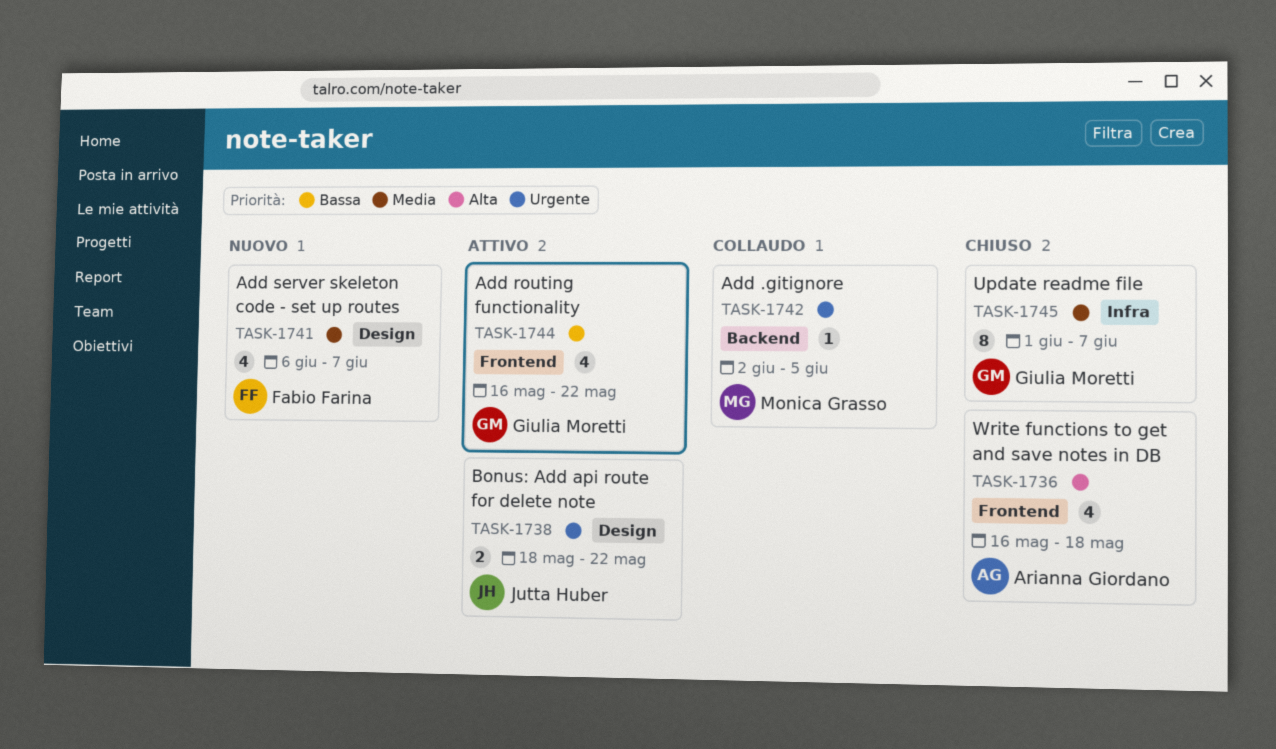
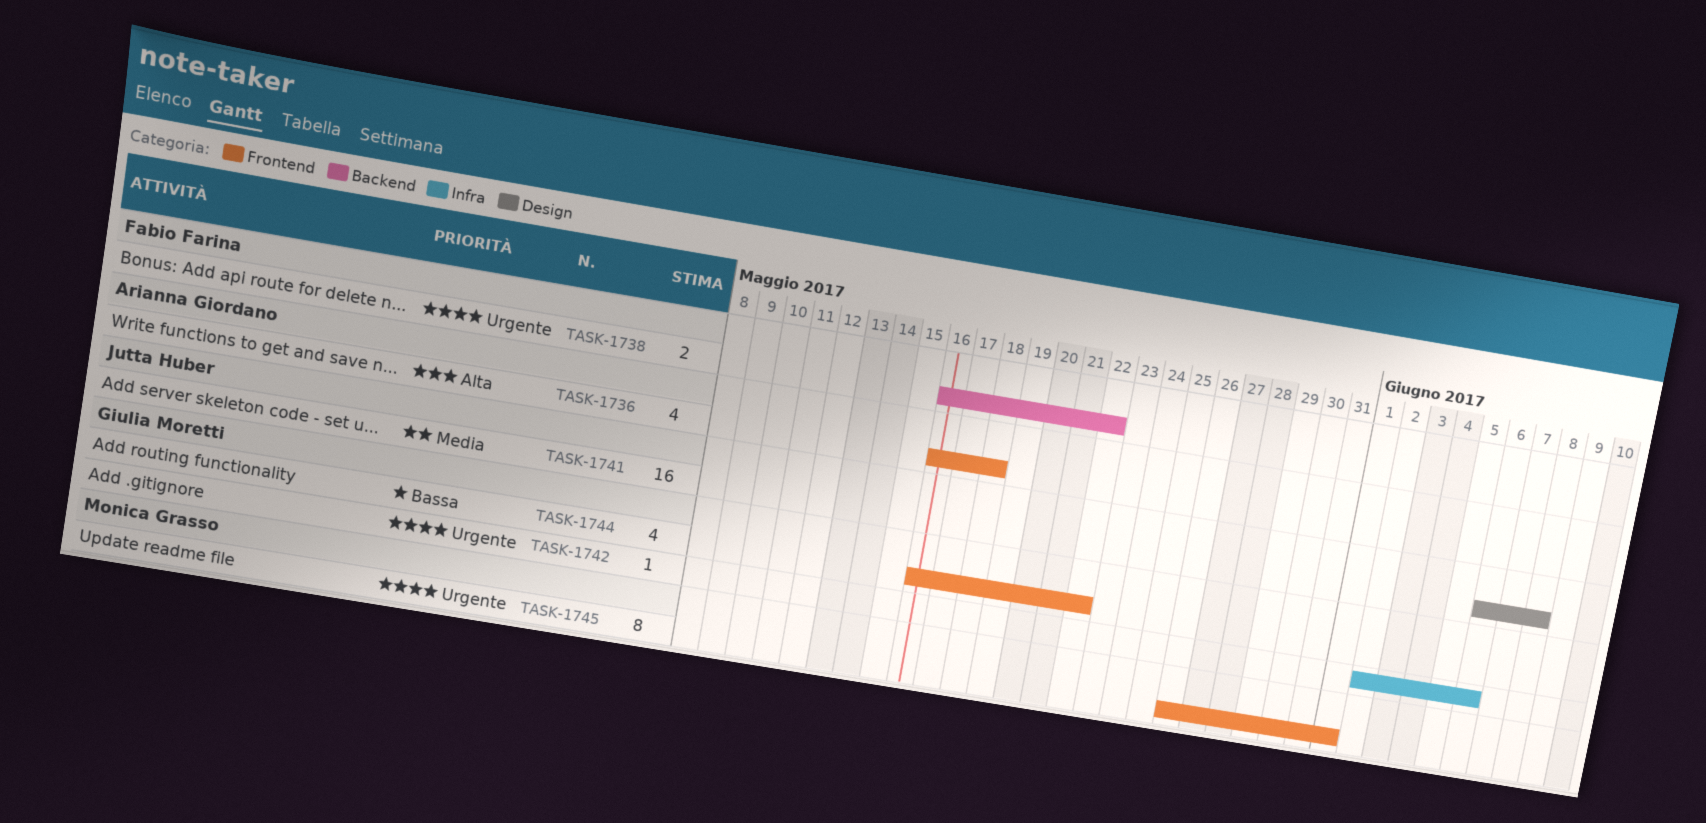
TASK-1738, owner: Jutta Huber -> Fabio Farina
TASK-1738, label: Design -> Backend
TASK-1738, start: May 18 -> May 16
TASK-1741, owner: Fabio Farina -> Jutta Huber
TASK-1741, estimate: 4 -> 16
TASK-1741, due: Jun 7 -> Jun 8
TASK-1742, owner: Monica Grasso -> Giulia Moretti
TASK-1742, label: Backend -> Infra
TASK-1742, due: Jun 5 -> Jun 6
TASK-1745, owner: Giulia Moretti -> Monica Grasso
TASK-1745, priority: Media -> Urgente
TASK-1745, label: Infra -> Frontend
TASK-1745, start: Jun 1 -> May 26
TASK-1745, due: Jun 7 -> Jun 1

